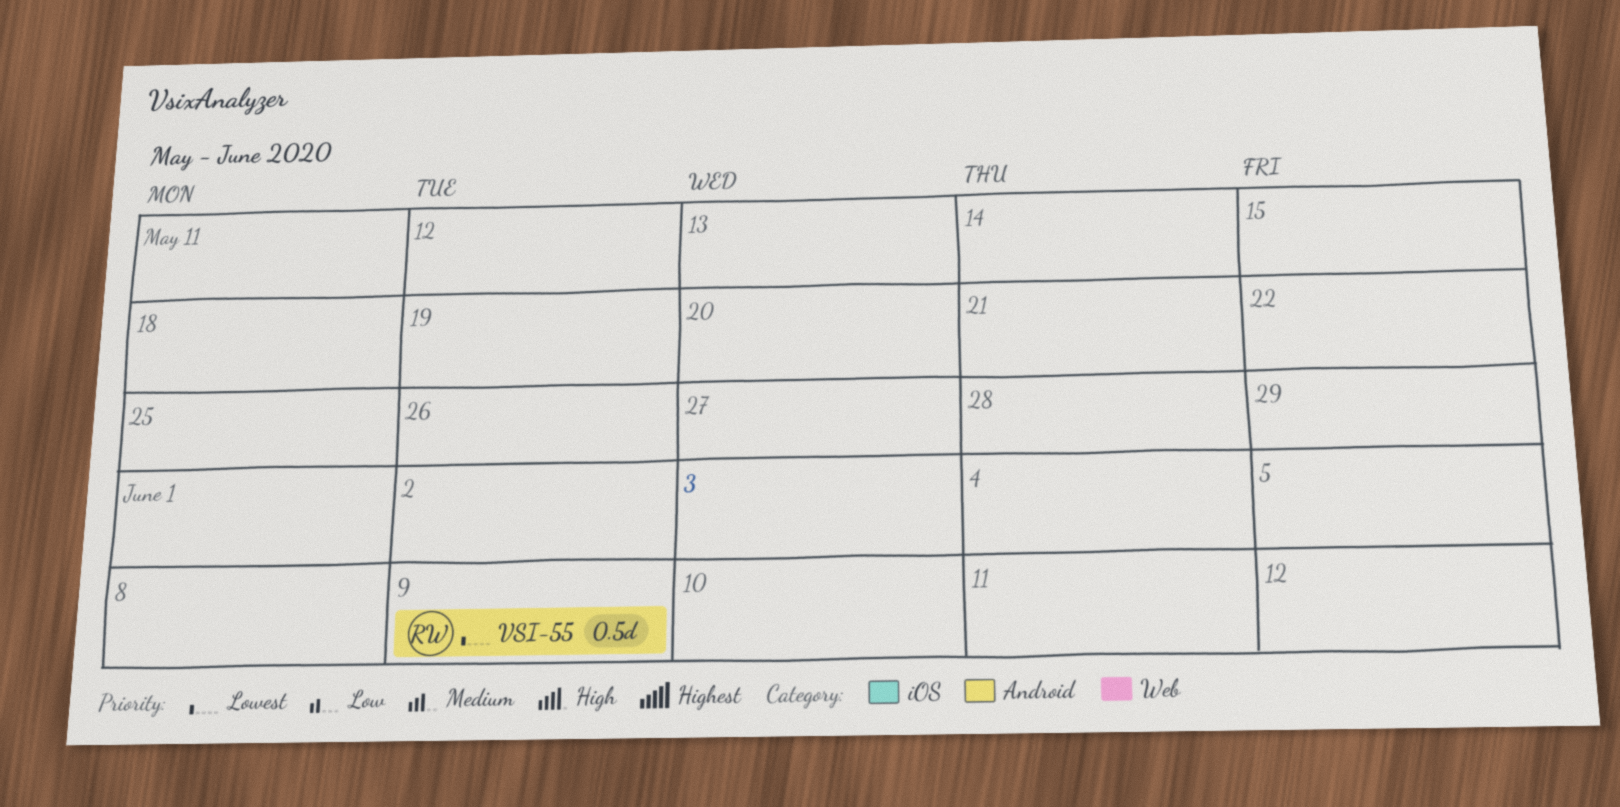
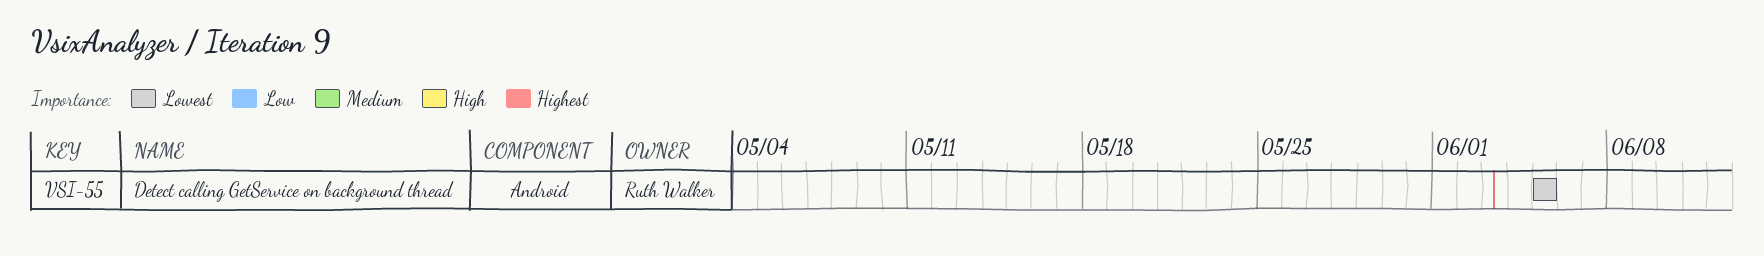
VSI-55, start: Jun 9 -> Jun 5
VSI-55, due: Jun 9 -> Jun 5

